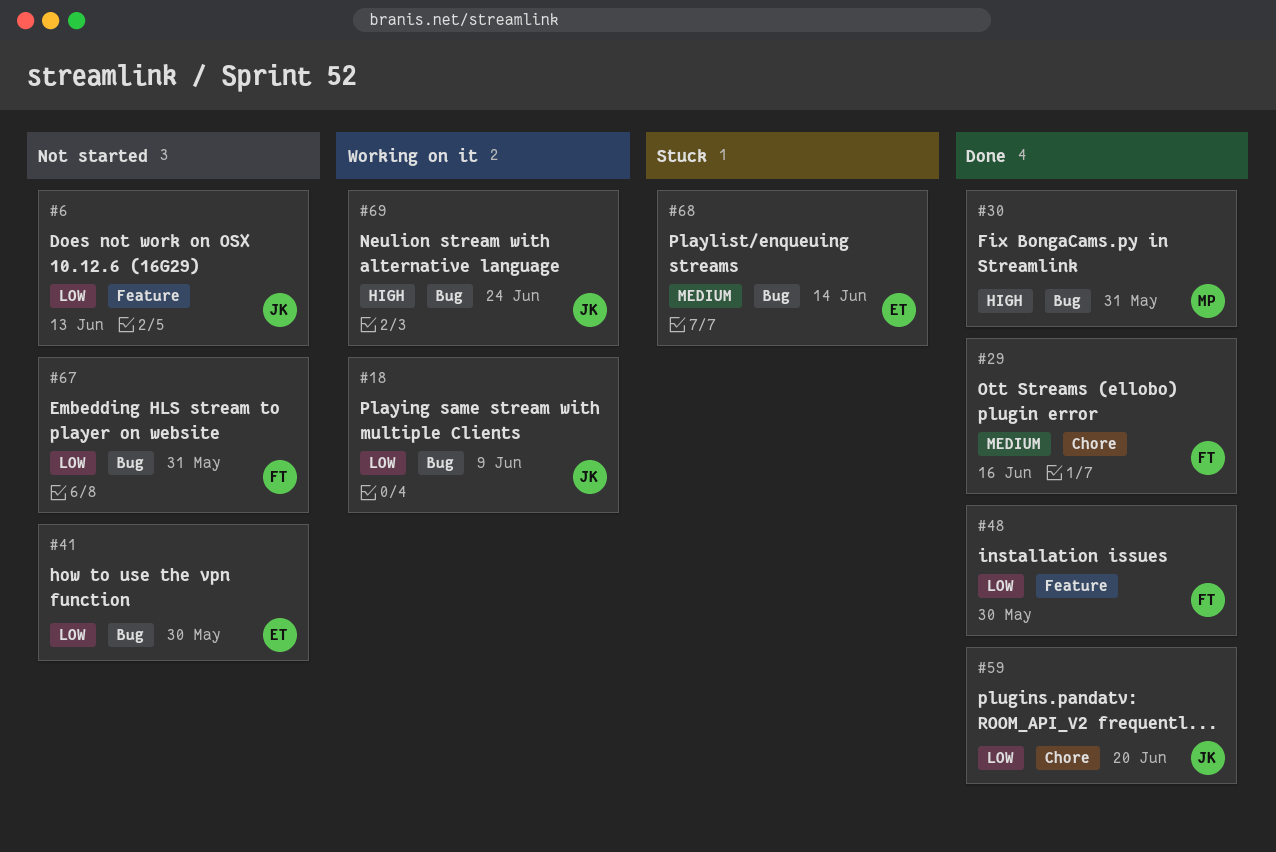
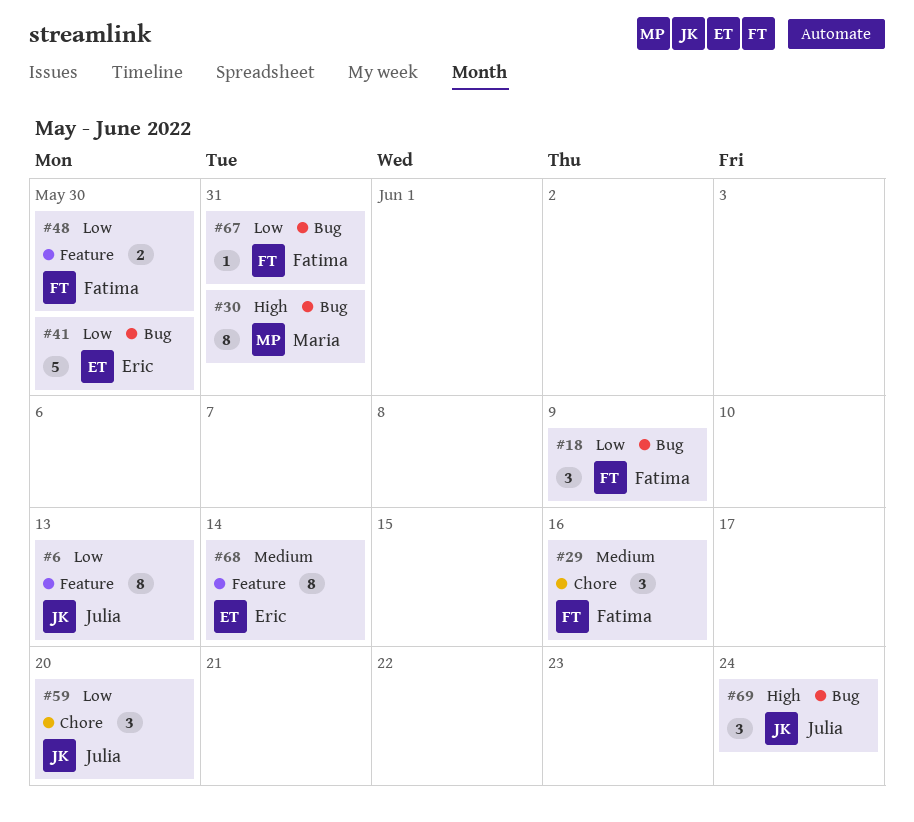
#18, owner: Julia -> Fatima
#68, label: Bug -> Feature

